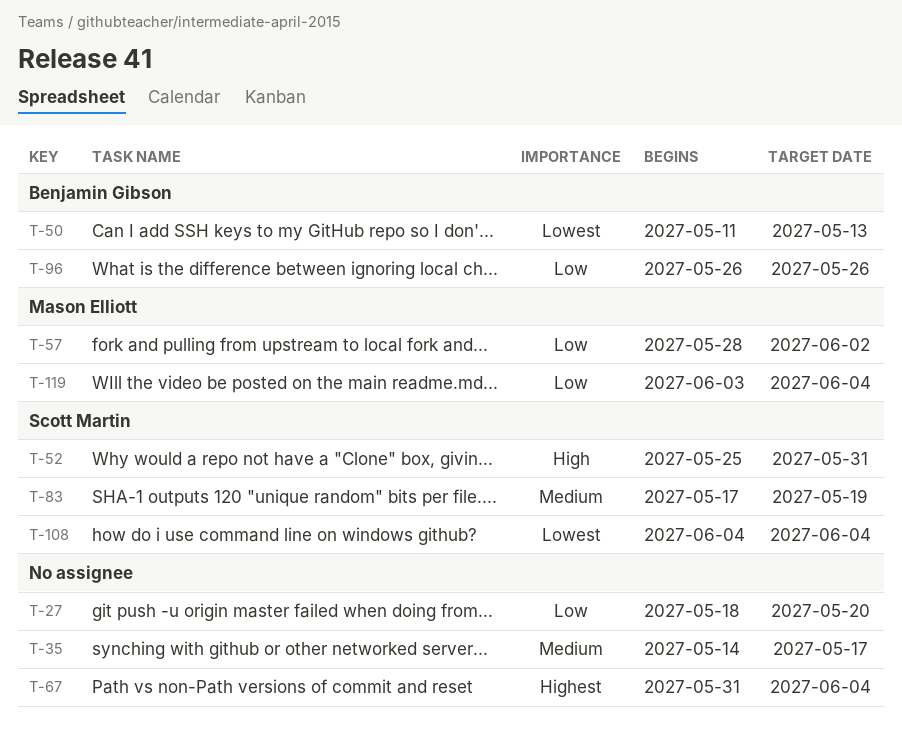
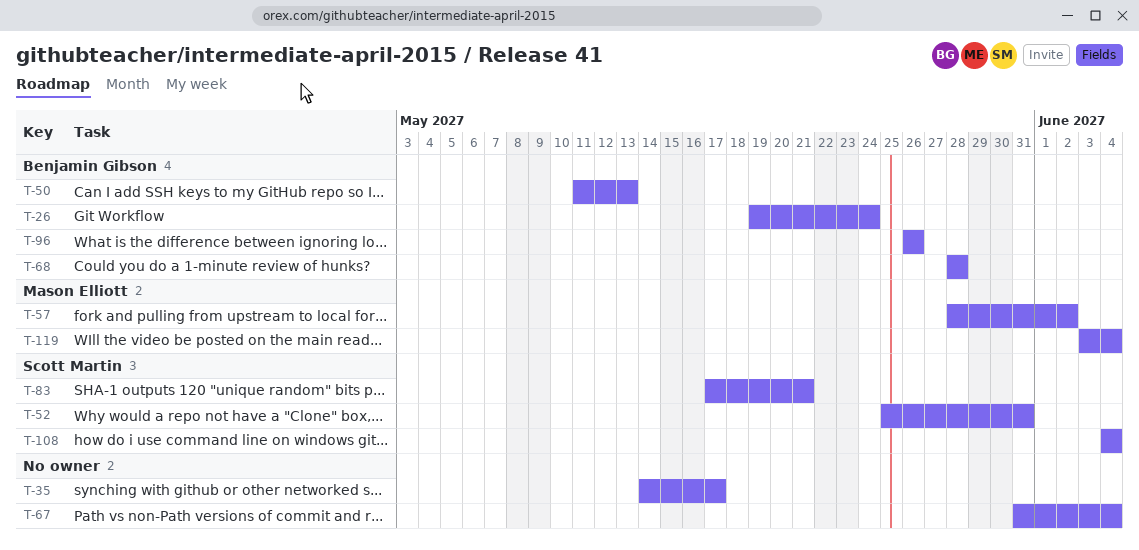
T-26: none -> present
T-27: present -> none
T-68: none -> present
T-83, due: May 19 -> May 21

